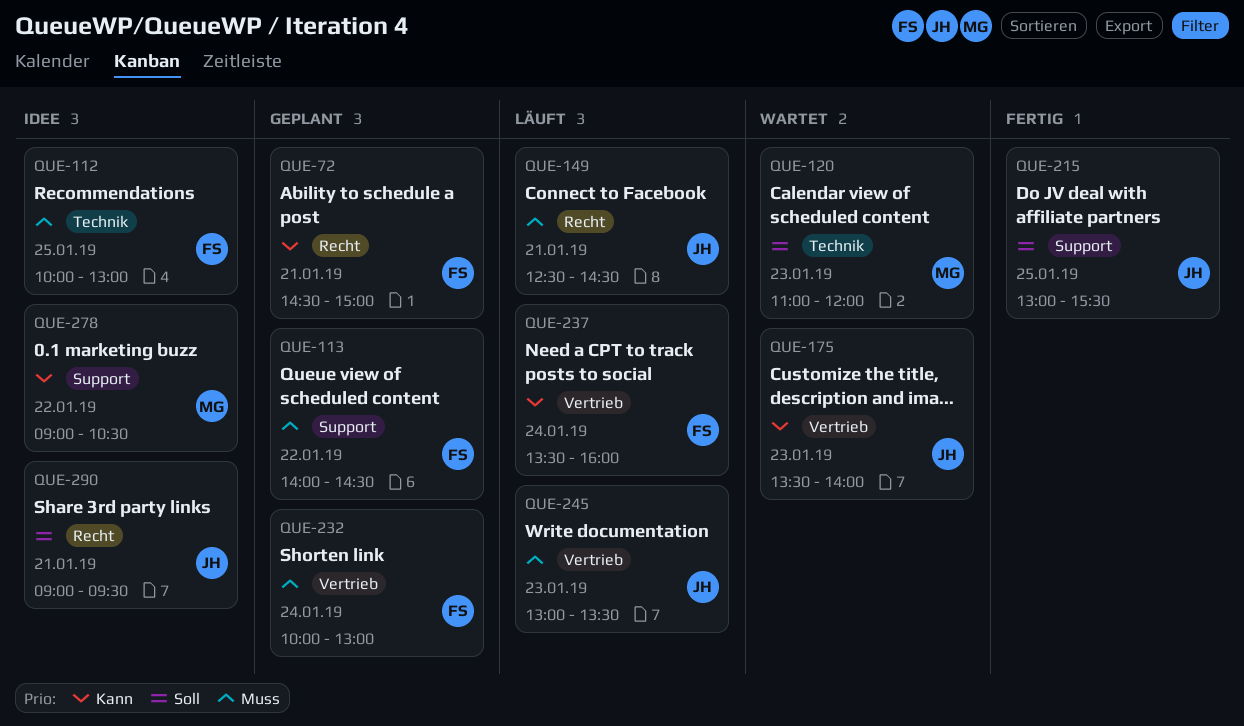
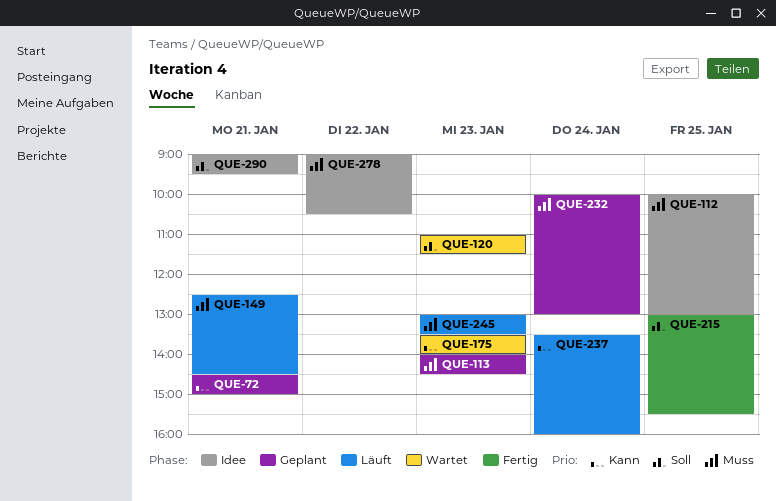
QUE-113, day: Jan 22 -> Jan 23
QUE-120, ends: 12:00 -> 11:30
QUE-278, priority: Kann -> Muss

